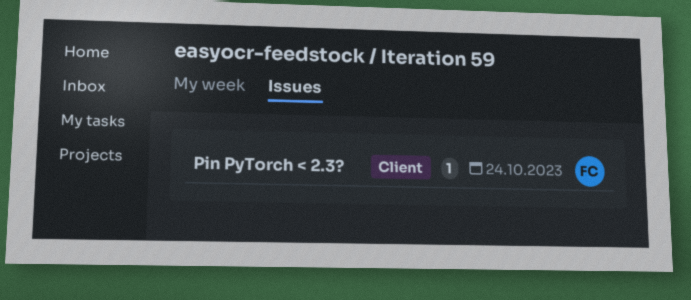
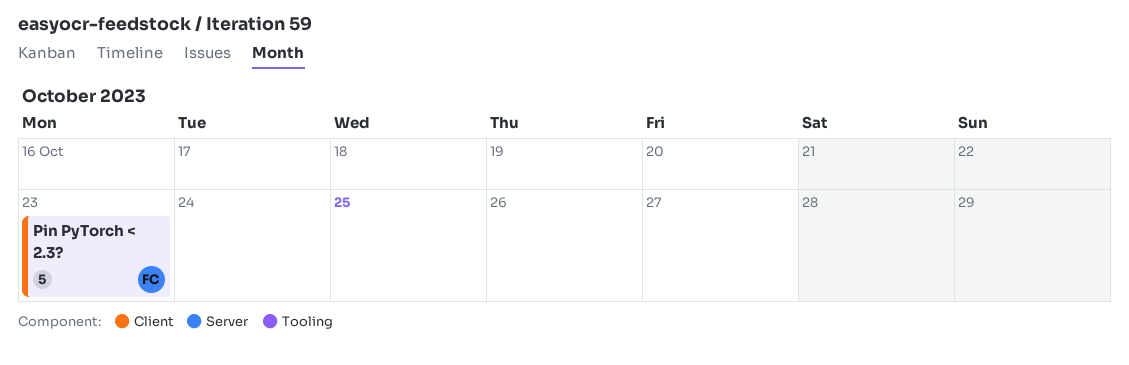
Pin PyTorch < 2.3?, estimate: 1 -> 5
Pin PyTorch < 2.3?, due: Oct 24 -> Oct 23

